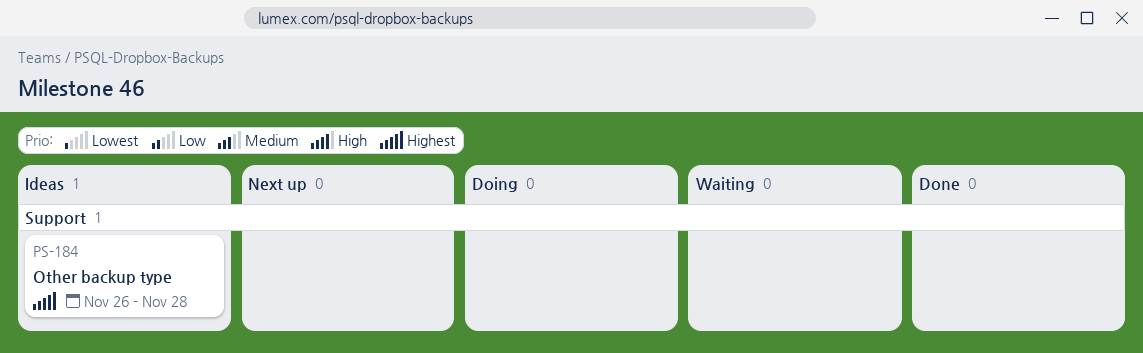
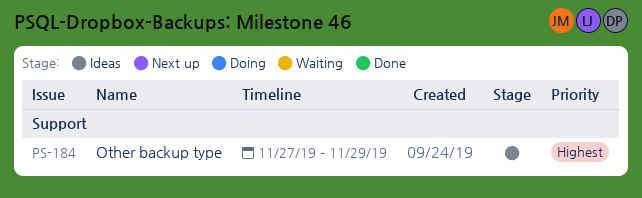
PS-184, start: Nov 26 -> Nov 27
PS-184, due: Nov 28 -> Nov 29

